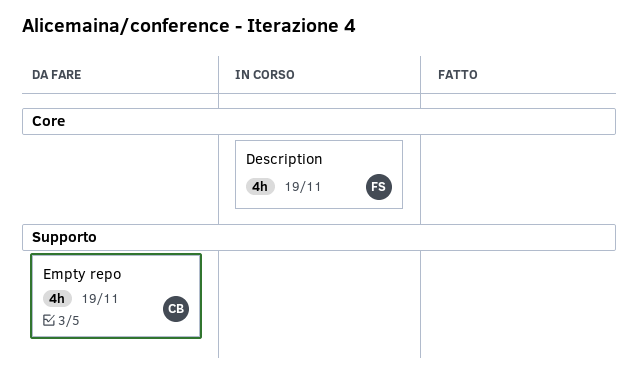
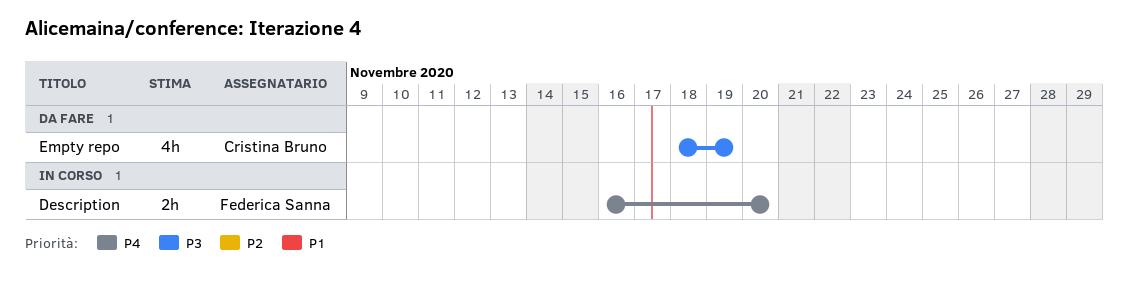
Description, estimate: 4h -> 2h
Description, due: Nov 19 -> Nov 20

